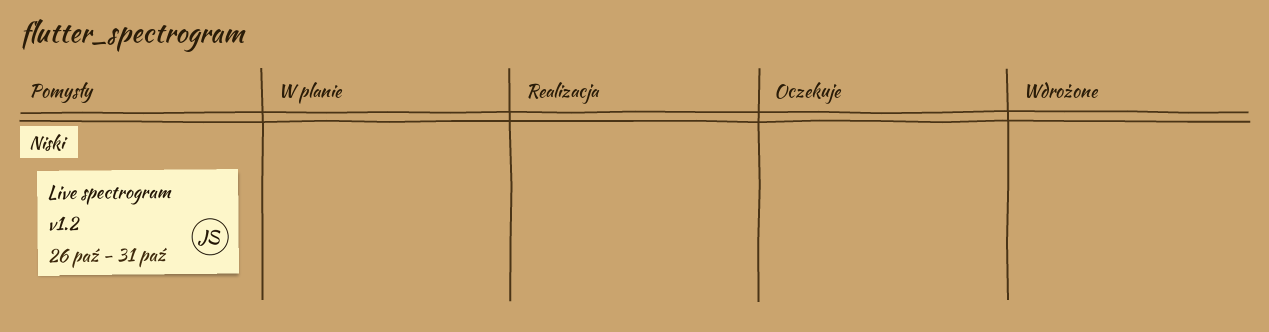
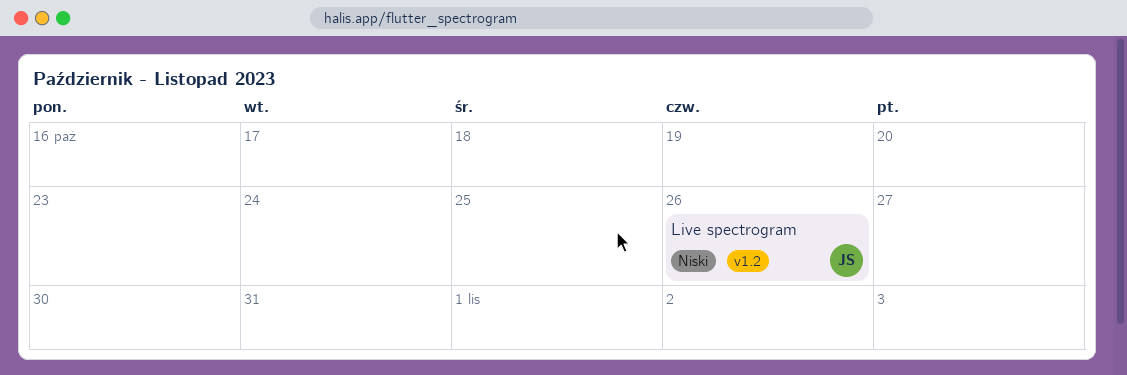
Live spectrogram, due: Oct 31 -> Oct 26

